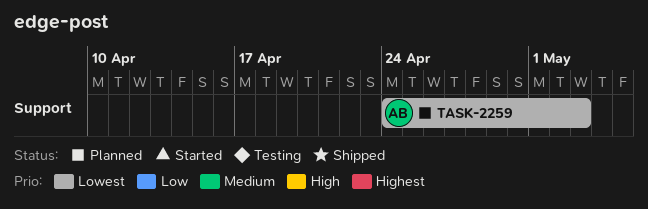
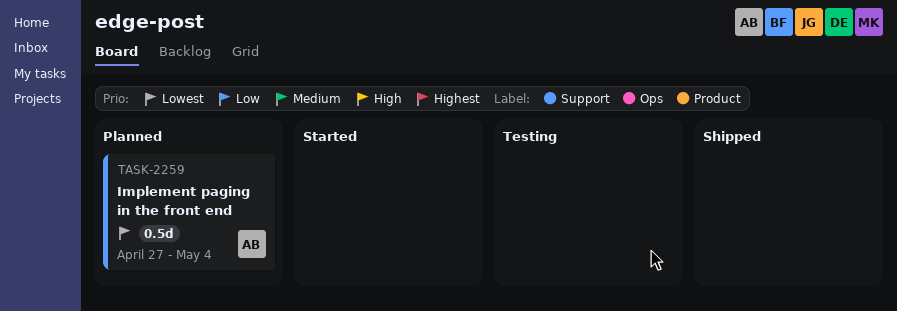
TASK-2259, start: Apr 24 -> Apr 27
TASK-2259, due: May 3 -> May 4

